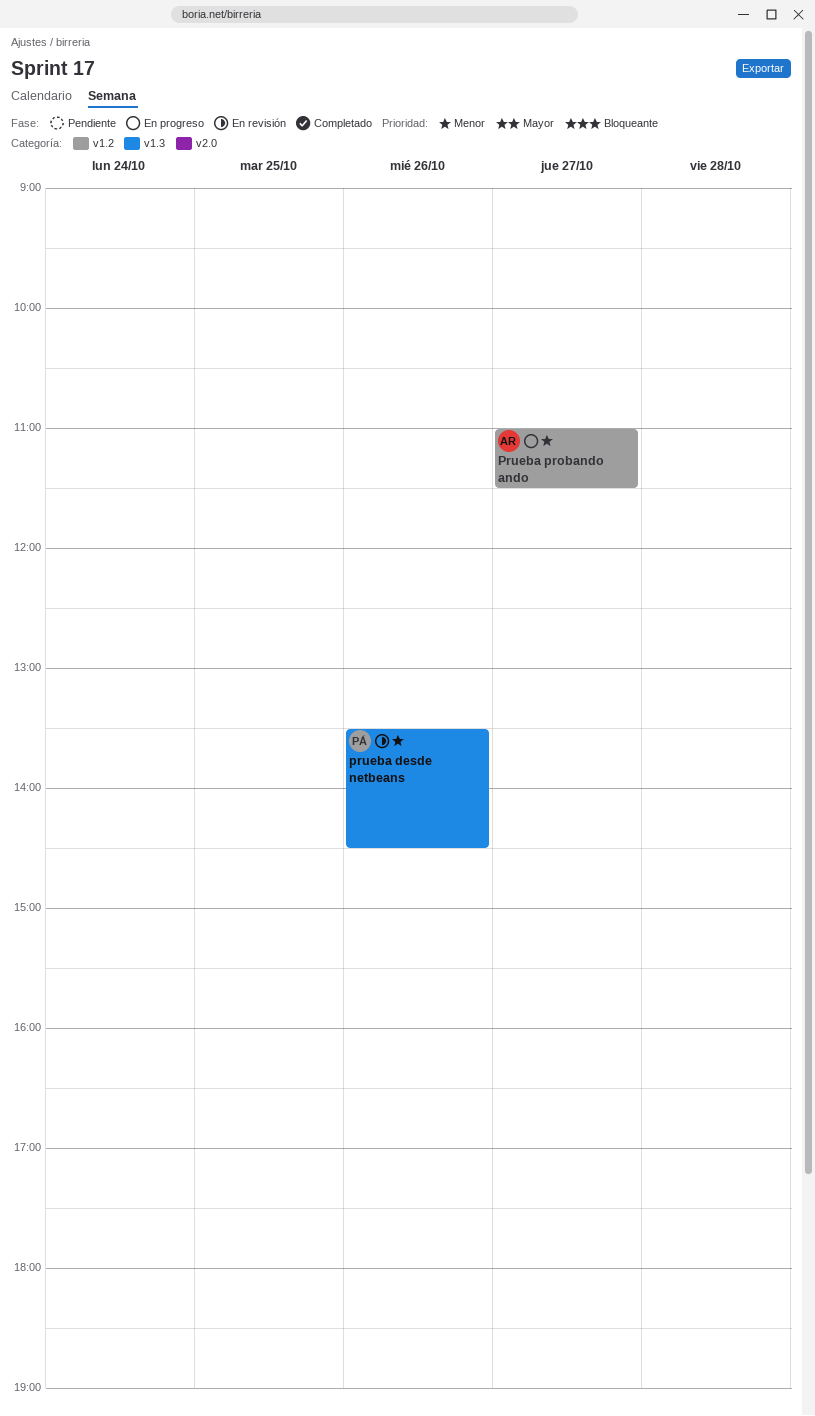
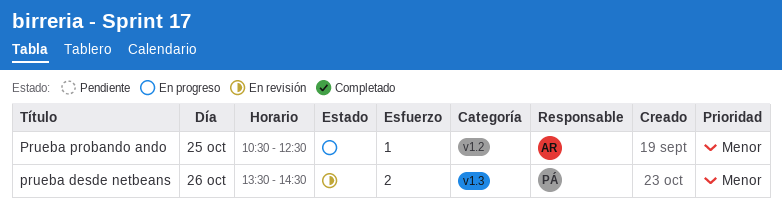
Prueba probando ando, day: Oct 27 -> Oct 25
Prueba probando ando, begins: 11:00 -> 10:30
Prueba probando ando, ends: 11:30 -> 12:30

